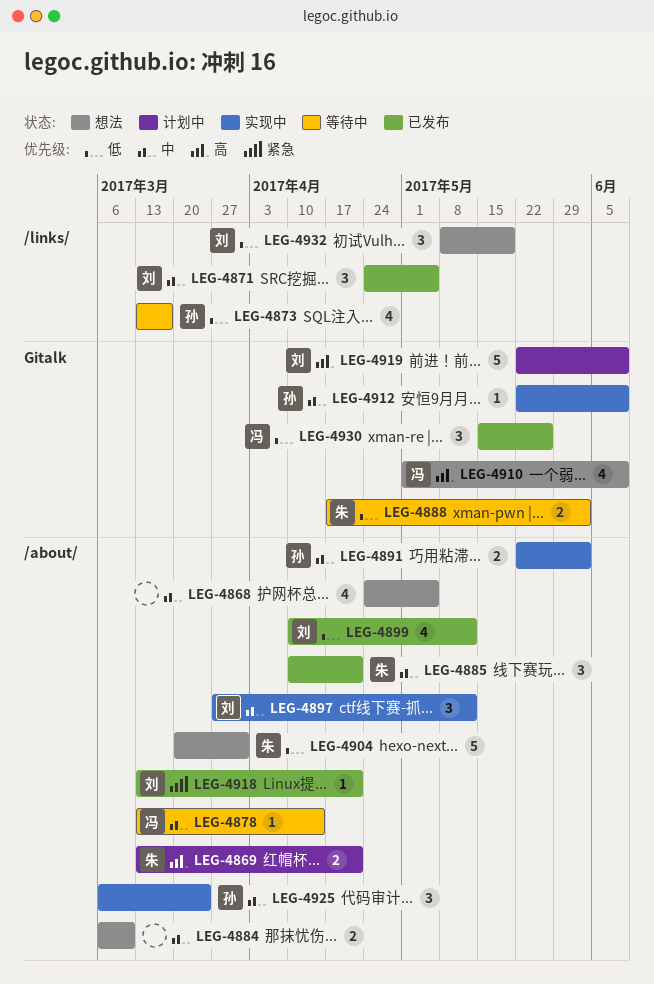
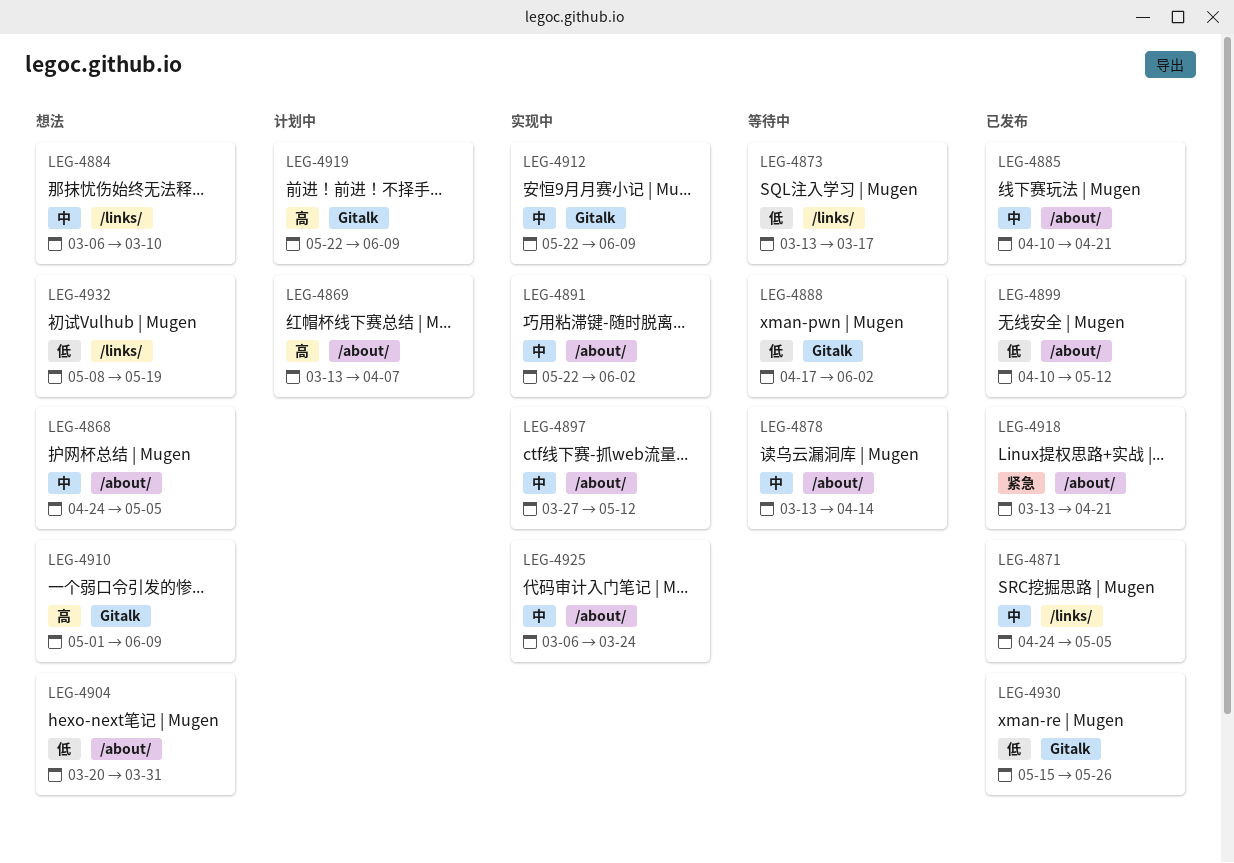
LEG-4869, due: Apr 21 -> Apr 7
LEG-4884, label: /about/ -> /links/

